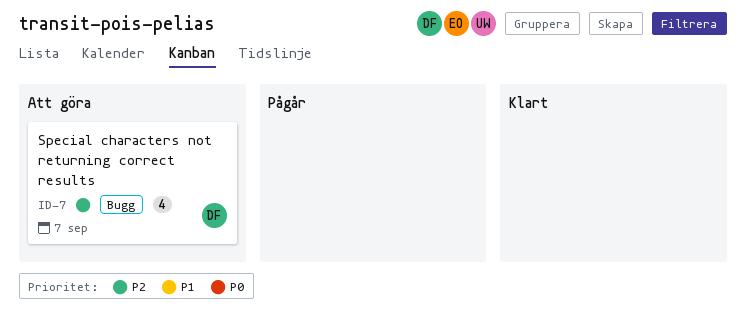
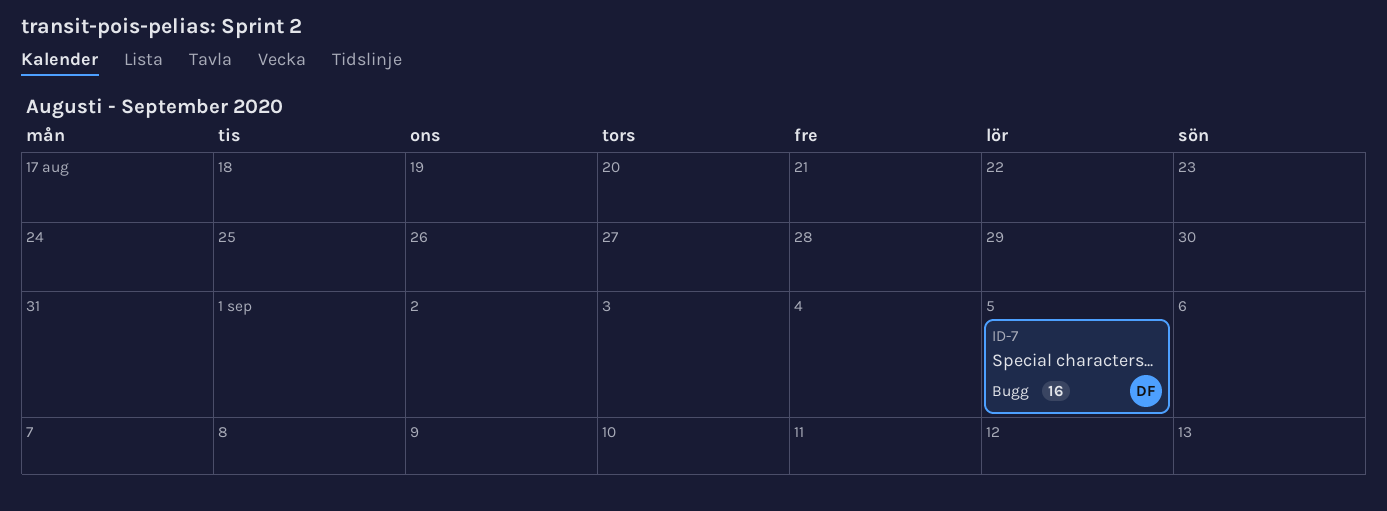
ID-7, estimate: 4 -> 16
ID-7, due: Sep 7 -> Sep 5

